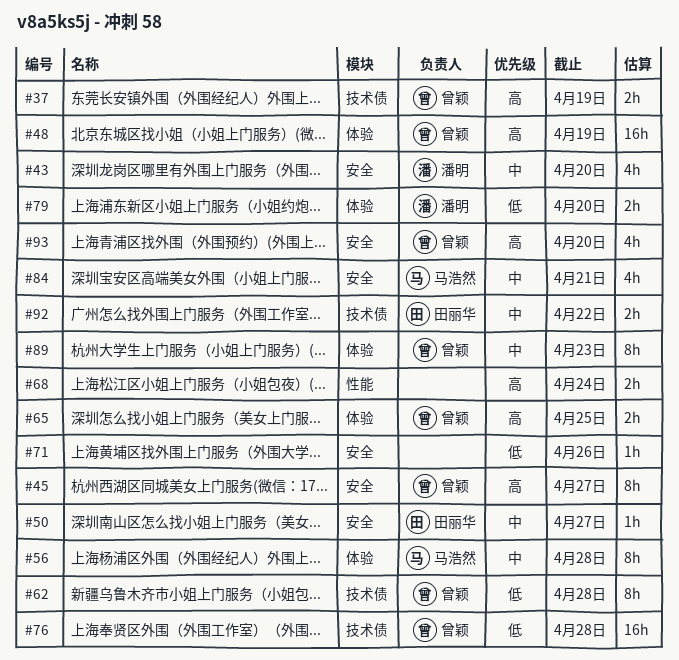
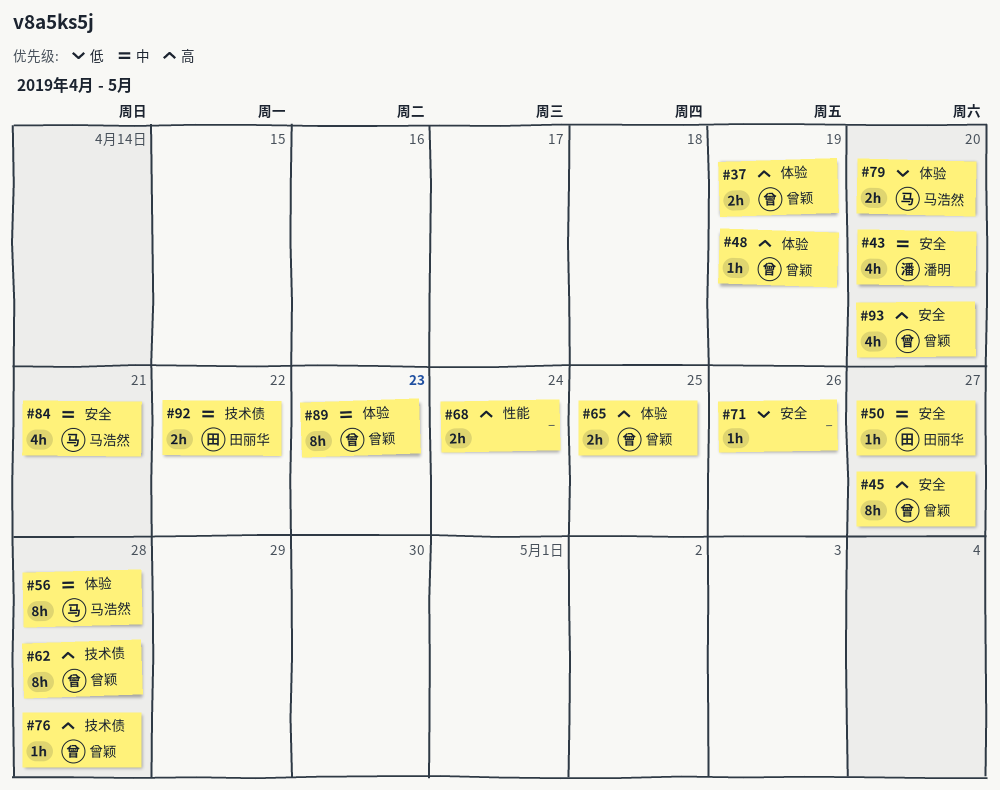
#37, label: 技术债 -> 体验
#48, estimate: 16h -> 1h
#62, priority: 低 -> 高
#76, priority: 低 -> 高
#76, estimate: 16h -> 1h
#79, owner: 潘明 -> 马浩然

